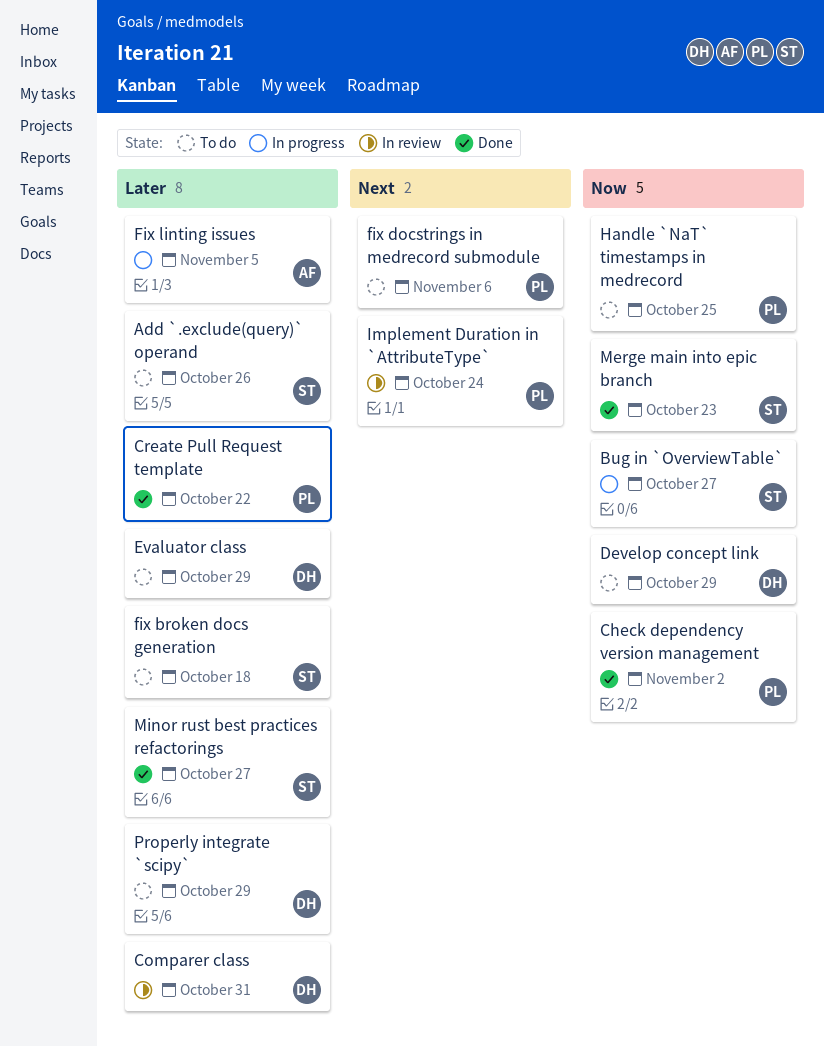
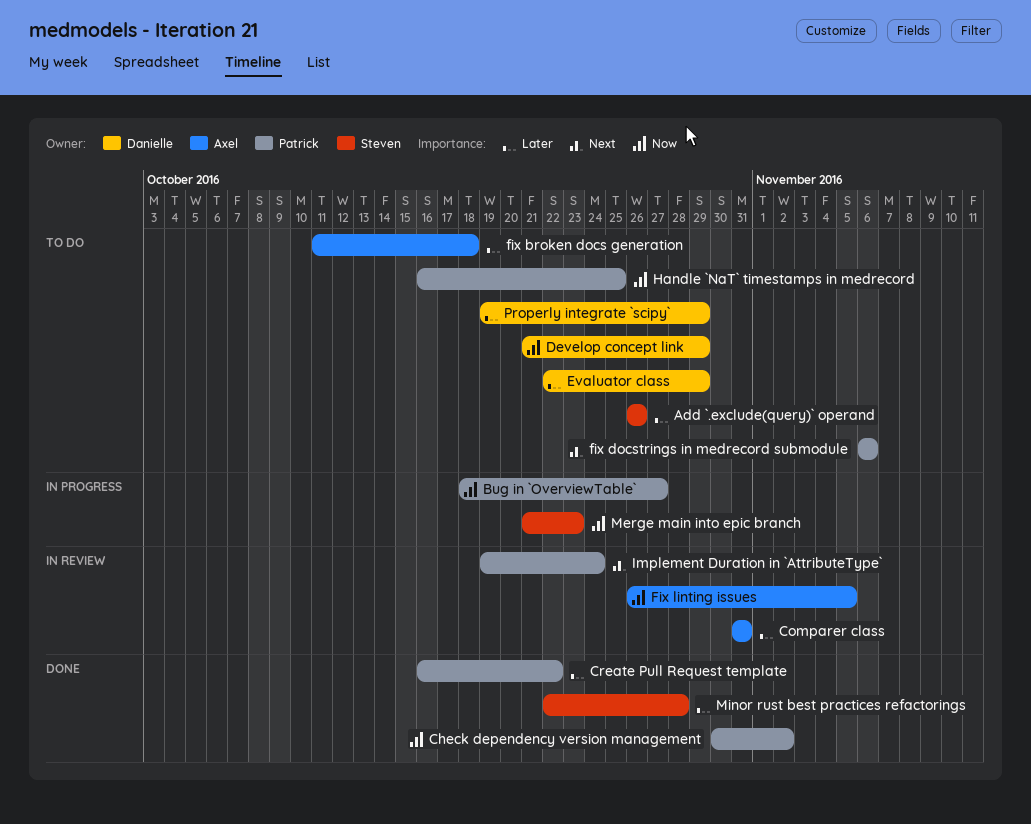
Bug in `OverviewTable`, owner: Steven -> Patrick
Comparer class, owner: Danielle -> Axel
fix broken docs generation, owner: Steven -> Axel
Fix linting issues, status: In progress -> In review
Fix linting issues, priority: Later -> Now
Merge main into epic branch, status: Done -> In progress
Minor rust best practices refactorings, due: Oct 27 -> Oct 28

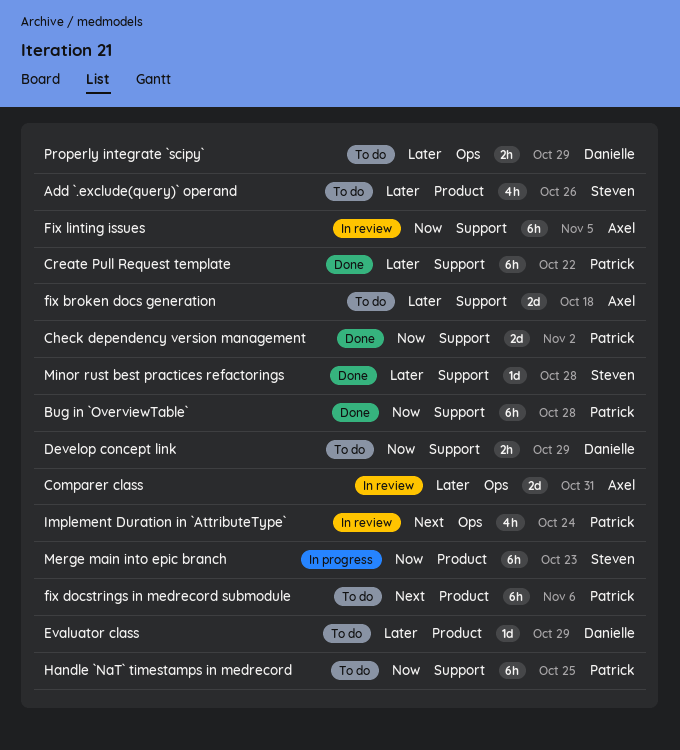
Bug in `OverviewTable`, status: In progress -> Done
Bug in `OverviewTable`, due: Oct 27 -> Oct 28

